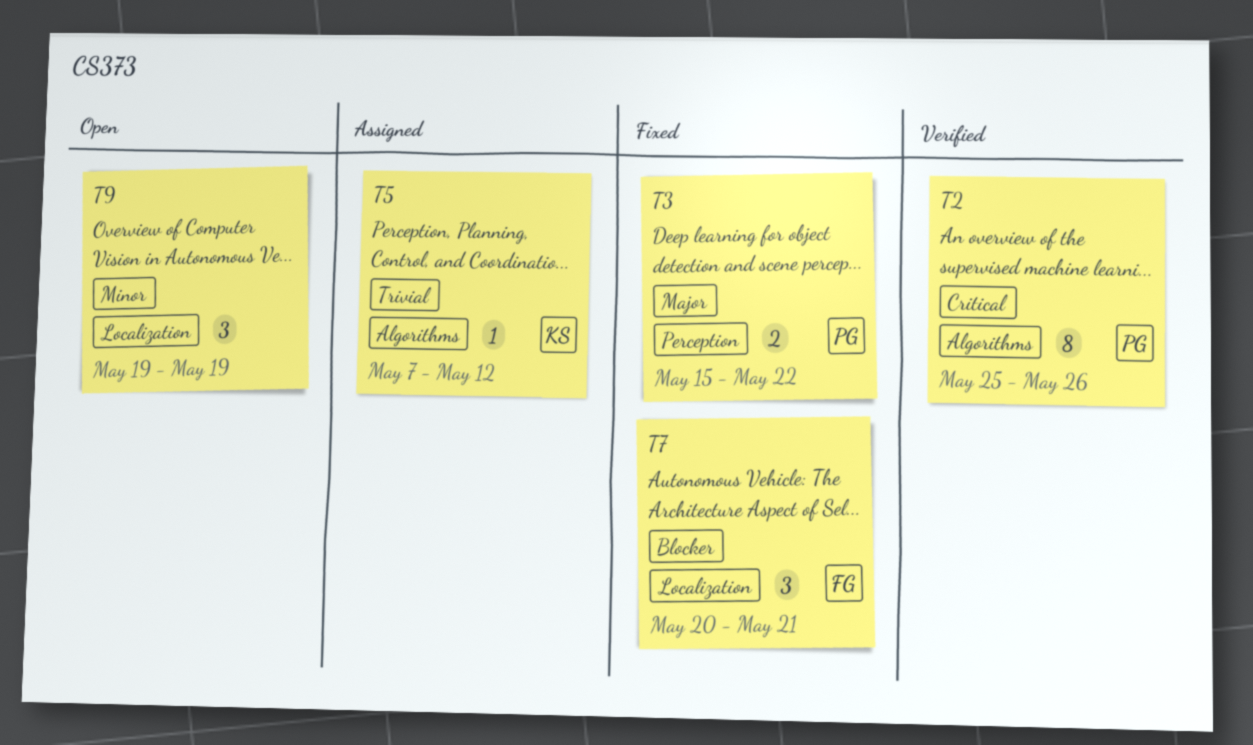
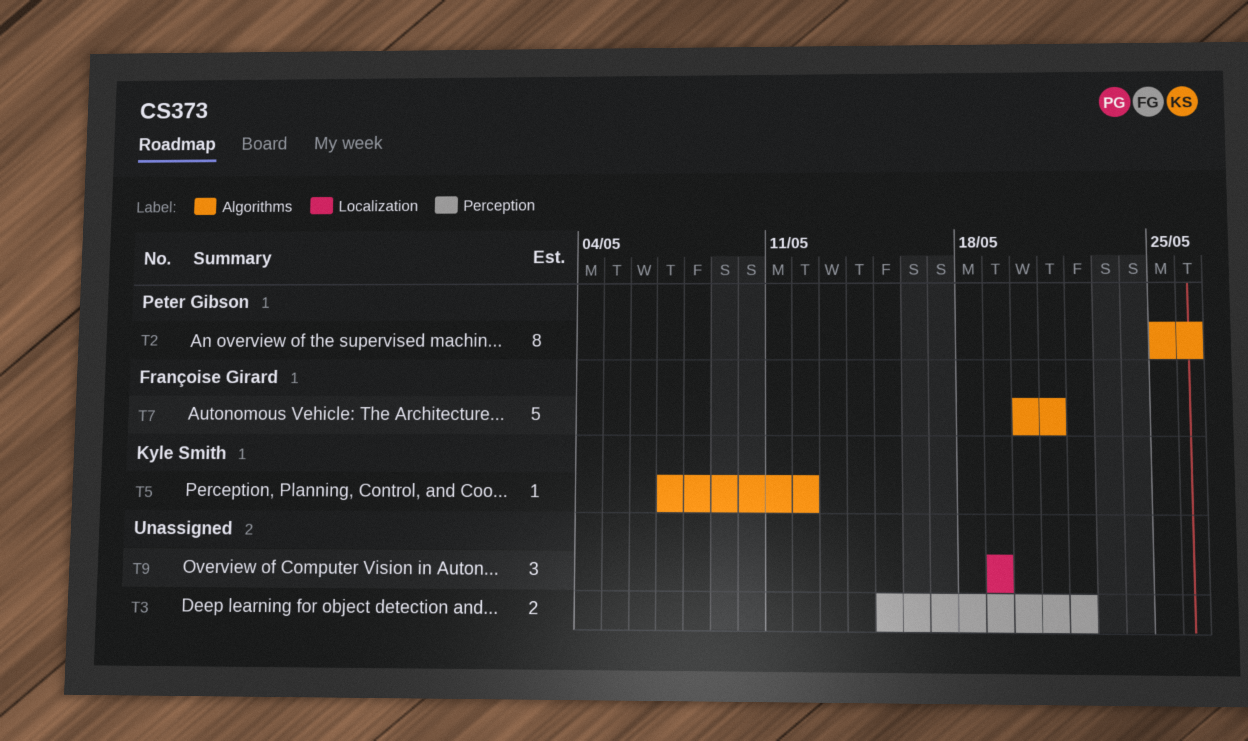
T3, owner: Peter Gibson -> none
T7, label: Localization -> Algorithms
T7, estimate: 3 -> 5

